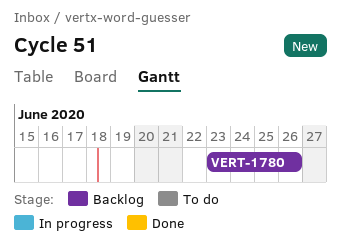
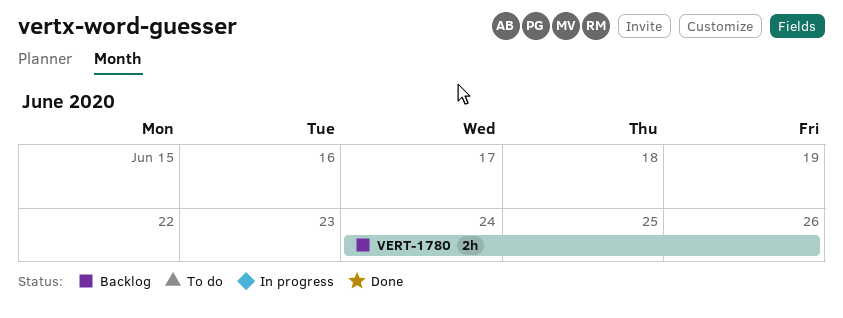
VERT-1780, start: Jun 23 -> Jun 24

